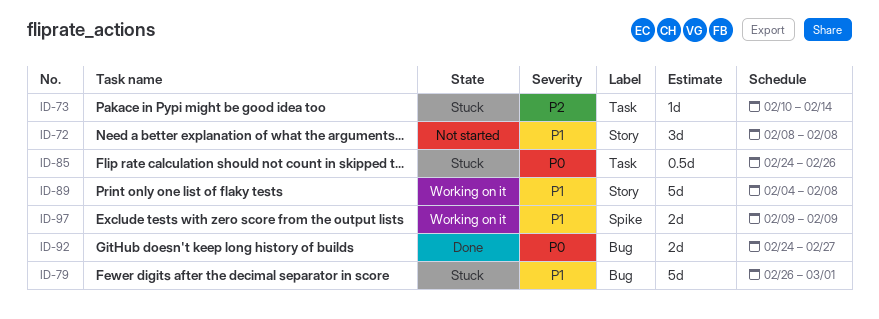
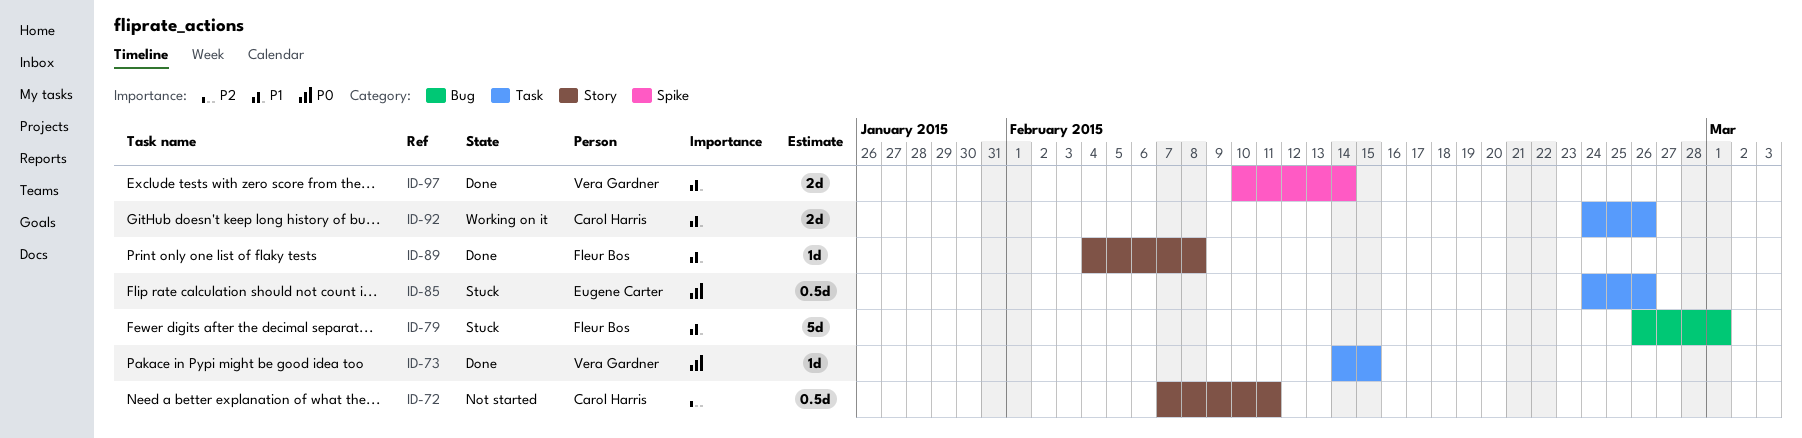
ID-72, priority: P1 -> P2
ID-72, estimate: 3d -> 0.5d
ID-72, start: Feb 8 -> Feb 7
ID-72, due: Feb 8 -> Feb 11
ID-73, status: Stuck -> Done
ID-73, priority: P2 -> P0
ID-73, start: Feb 10 -> Feb 14
ID-73, due: Feb 14 -> Feb 15
ID-89, status: Working on it -> Done
ID-89, estimate: 5d -> 1d
ID-92, status: Done -> Working on it
ID-92, priority: P0 -> P1
ID-92, label: Bug -> Task
ID-92, due: Feb 27 -> Feb 26
ID-97, status: Working on it -> Done
ID-97, start: Feb 9 -> Feb 10
ID-97, due: Feb 9 -> Feb 14

